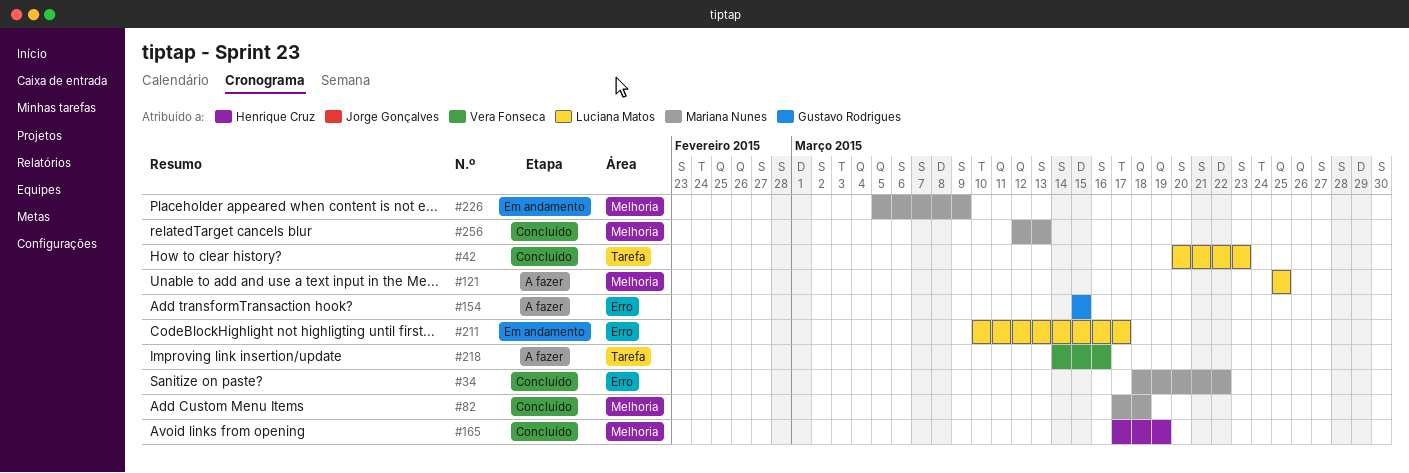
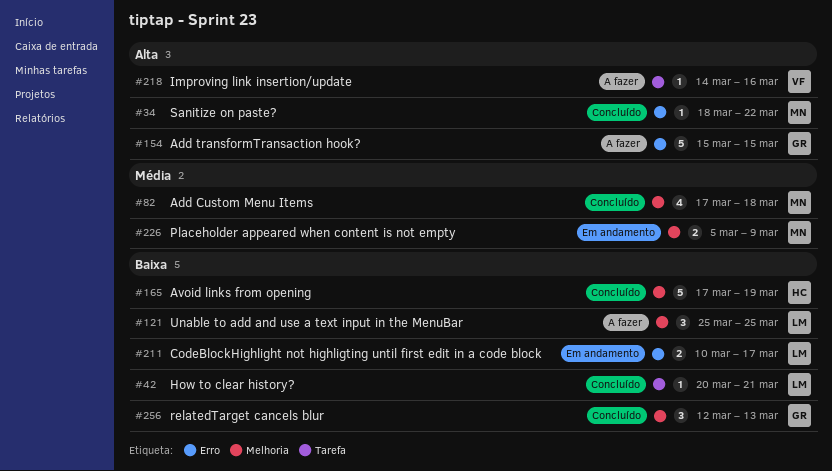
#42, due: Mar 23 -> Mar 21
#256, owner: Mariana Nunes -> Gustavo Rodrigues

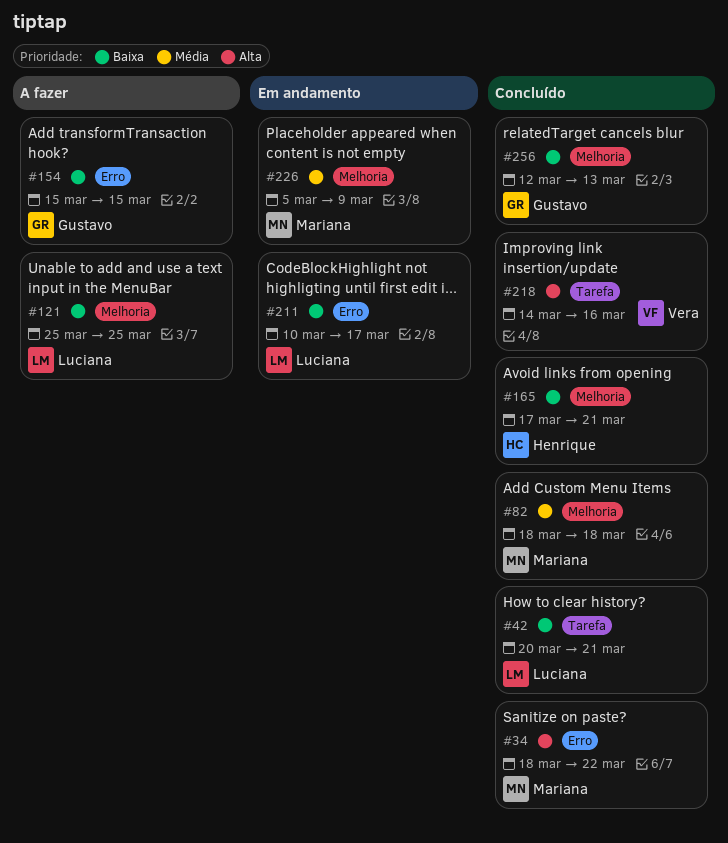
#82, start: Mar 17 -> Mar 18
#154, priority: Alta -> Baixa
#165, due: Mar 19 -> Mar 21
#218, status: A fazer -> Concluído

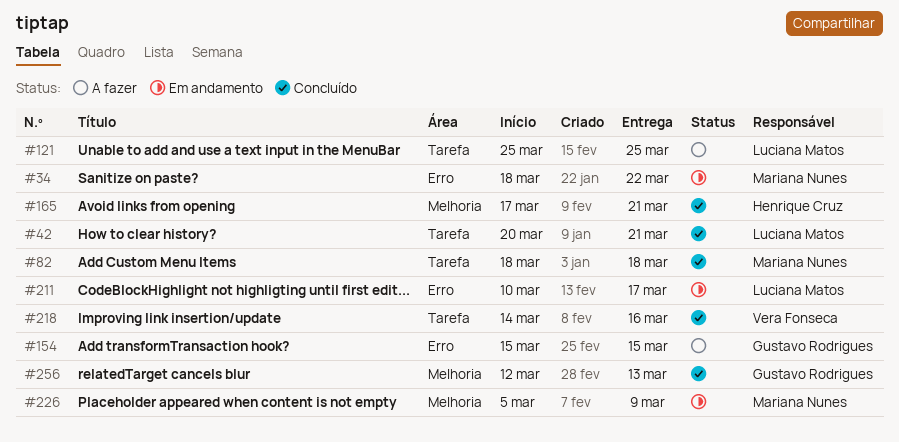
#34, status: Concluído -> Em andamento
#82, label: Melhoria -> Tarefa
#121, label: Melhoria -> Tarefa

